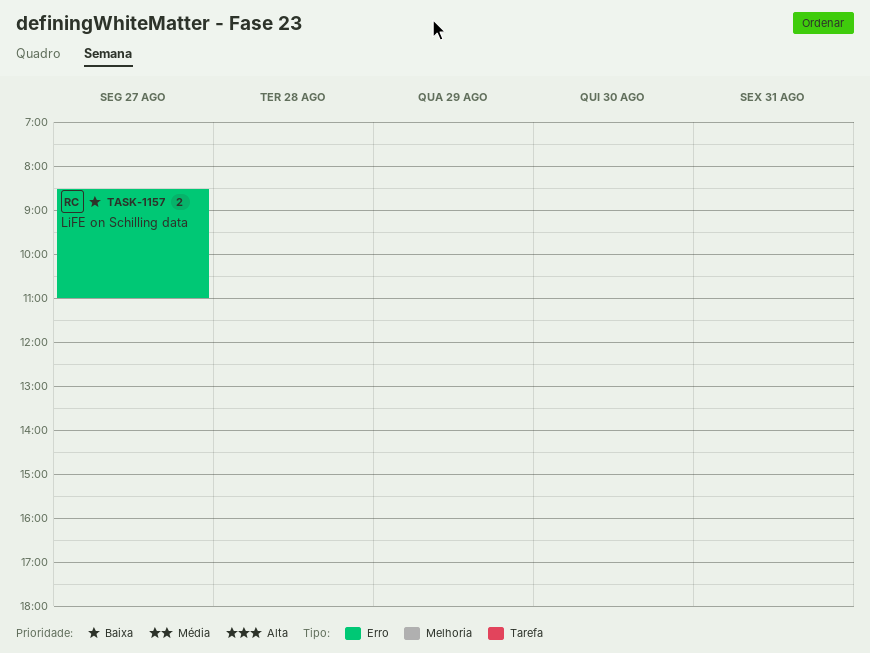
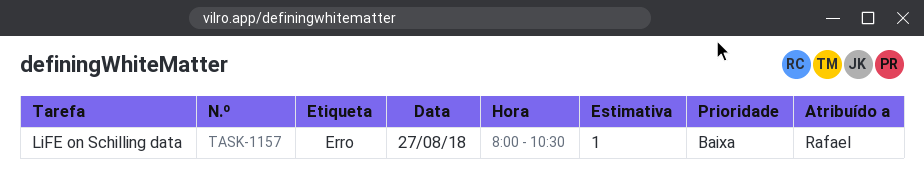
TASK-1157, estimate: 2 -> 1
TASK-1157, begins: 08:30 -> 08:00
TASK-1157, ends: 11:00 -> 10:30

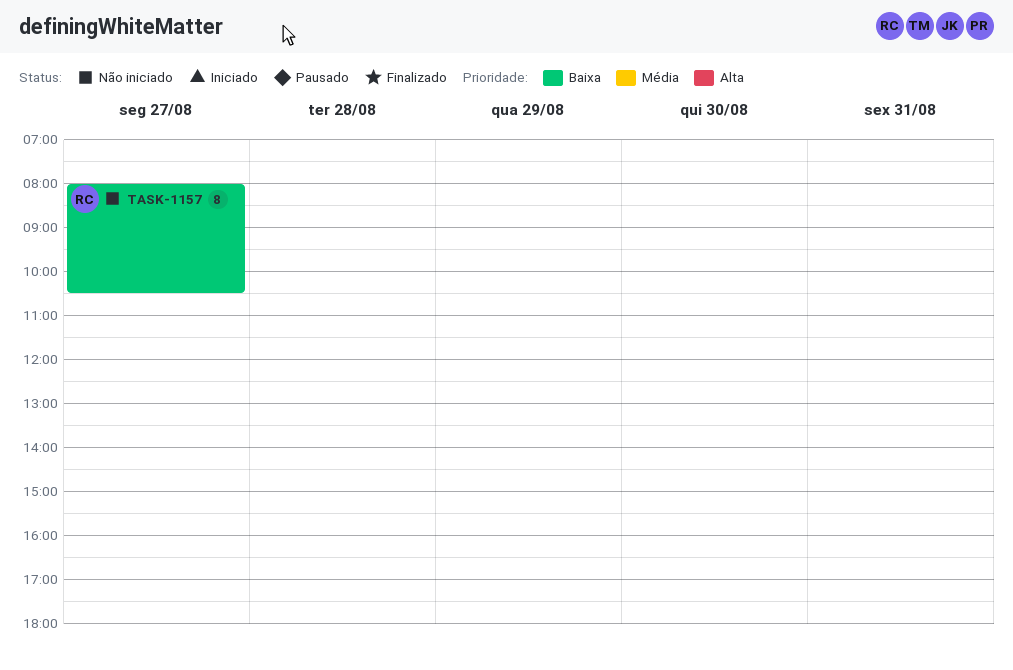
TASK-1157, estimate: 1 -> 8

